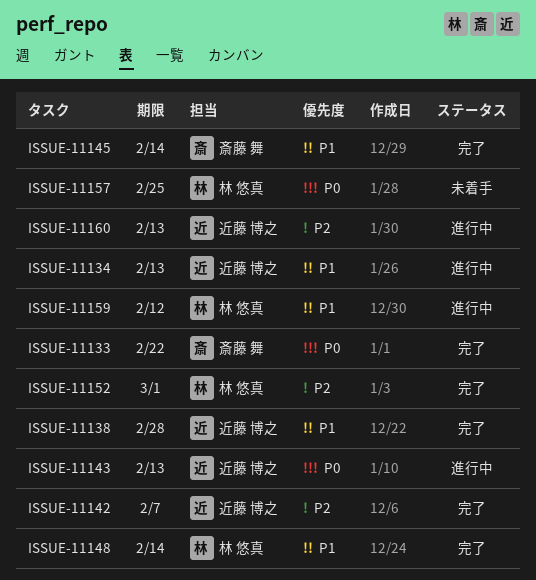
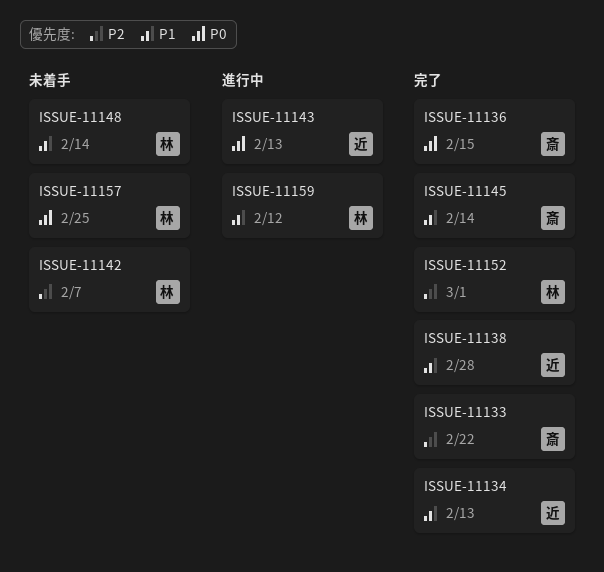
ISSUE-11133, priority: P0 -> P2
ISSUE-11134, status: 進行中 -> 完了
ISSUE-11136: none -> present
ISSUE-11142, status: 完了 -> 未着手
ISSUE-11142, owner: 近藤 博之 -> 林 悠真
ISSUE-11148, status: 完了 -> 未着手
ISSUE-11160: present -> none

